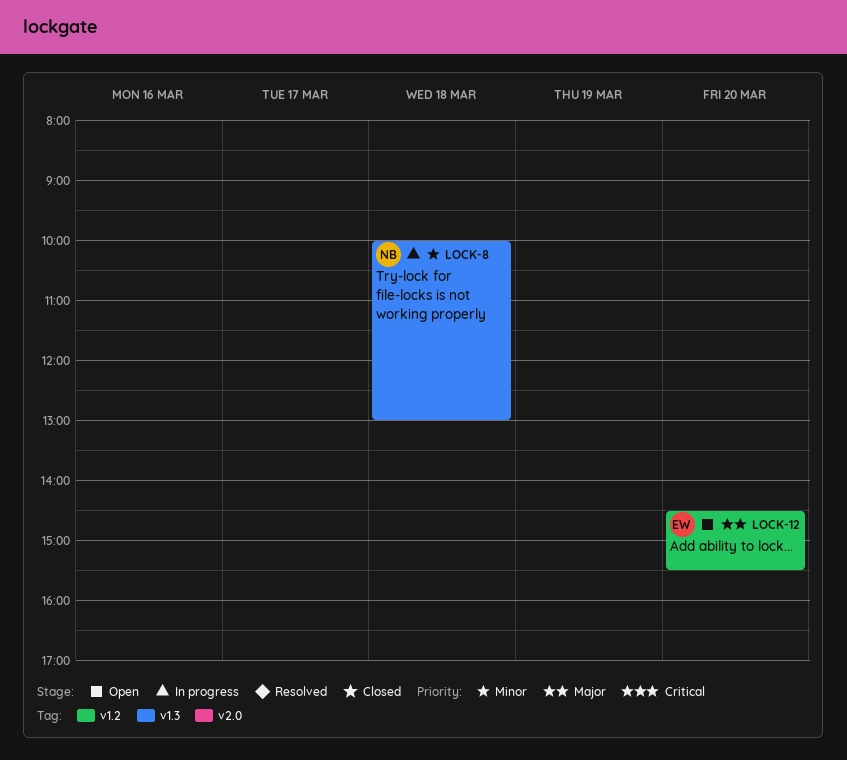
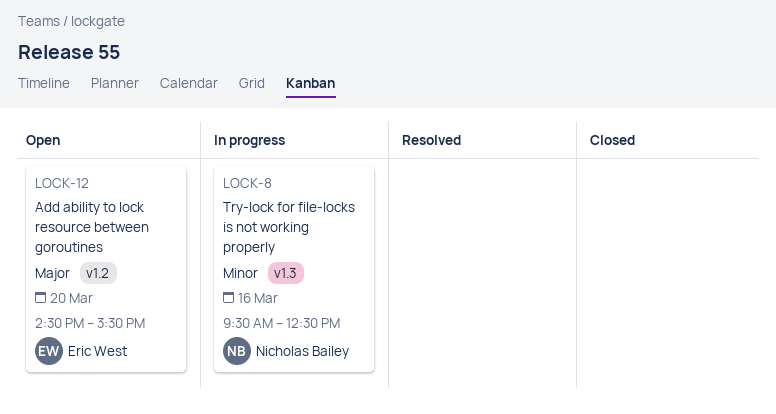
LOCK-8, day: Mar 18 -> Mar 16
LOCK-8, begins: 10:00 -> 09:30
LOCK-8, ends: 13:00 -> 12:30

